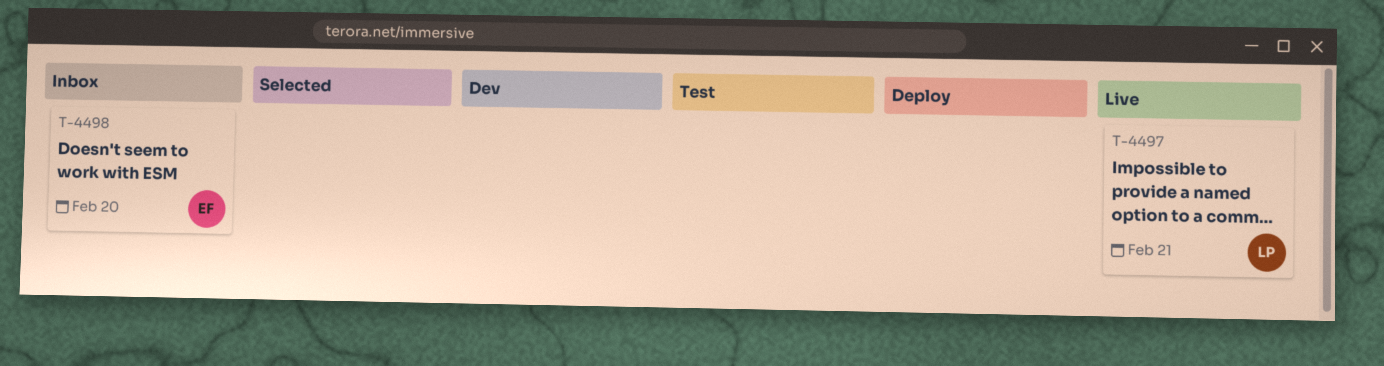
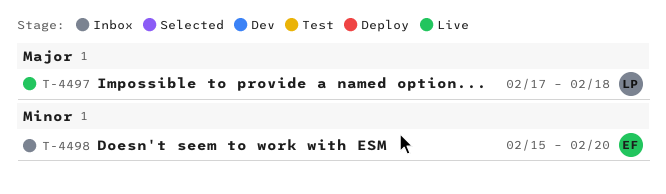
T-4497, due: Feb 21 -> Feb 18

